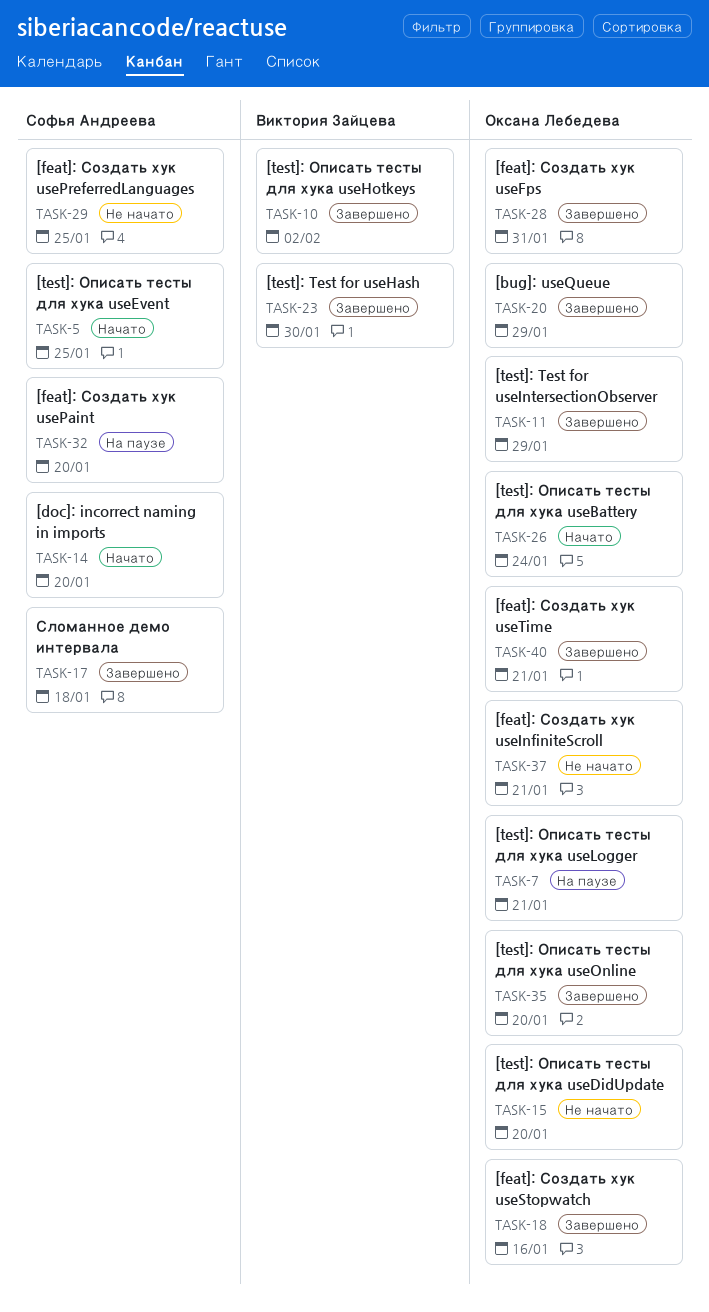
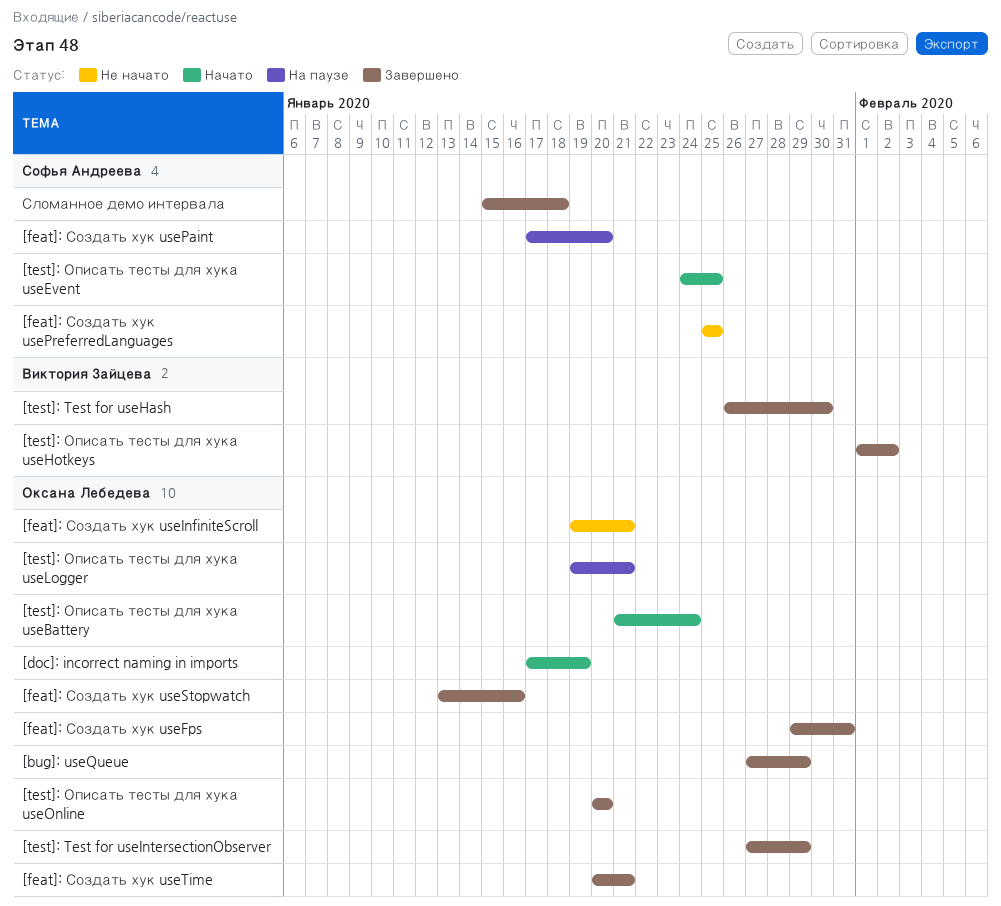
[doc]: incorrect naming in imports, owner: Софья Андреева -> Оксана Лебедева
[doc]: incorrect naming in imports, due: Jan 20 -> Jan 19
[test]: Описать тесты для хука useDidUpdate: present -> none

